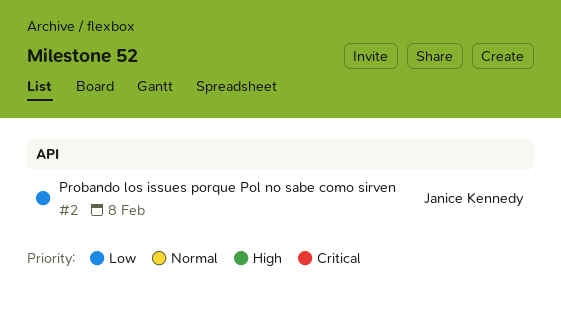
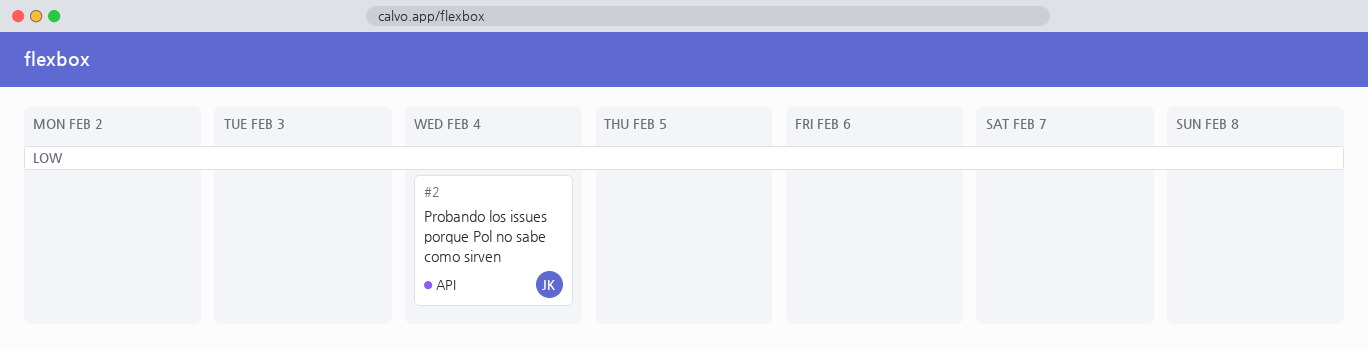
#2, due: Feb 8 -> Feb 4

